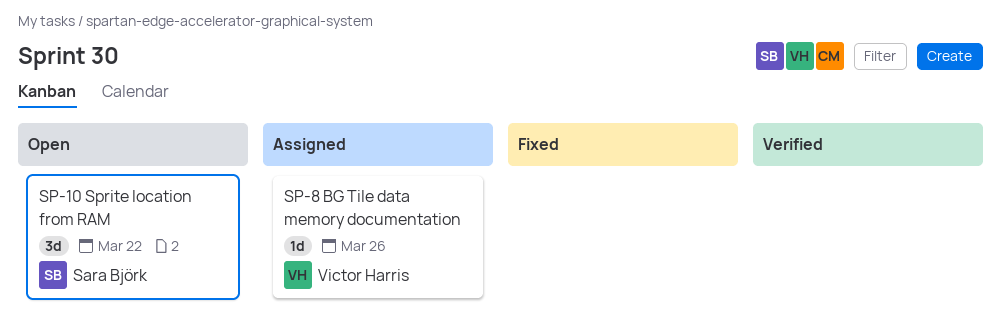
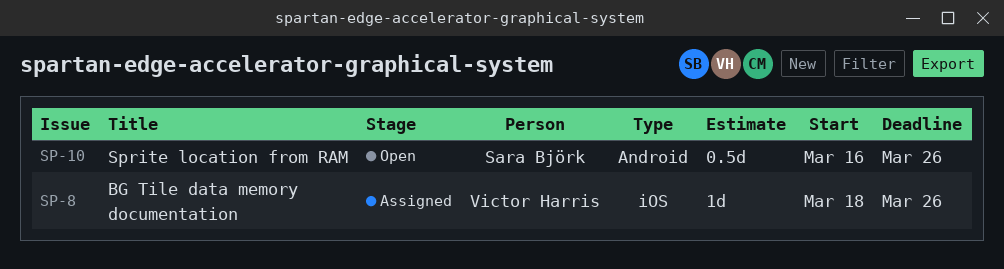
SP-10, estimate: 3d -> 0.5d
SP-10, due: Mar 22 -> Mar 26

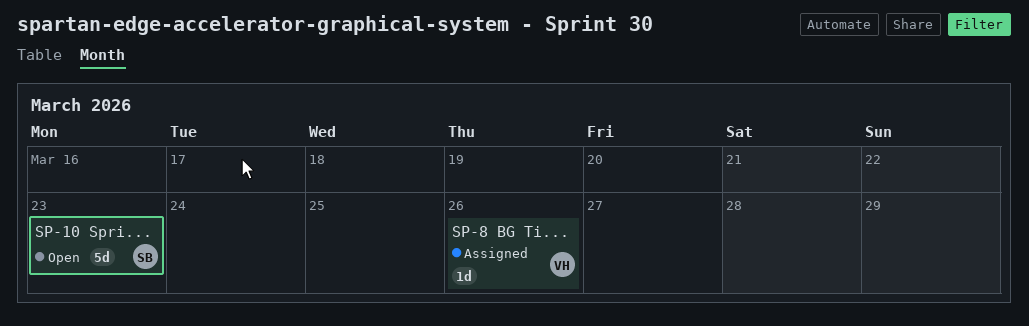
SP-10, estimate: 0.5d -> 5d
SP-10, due: Mar 26 -> Mar 23

